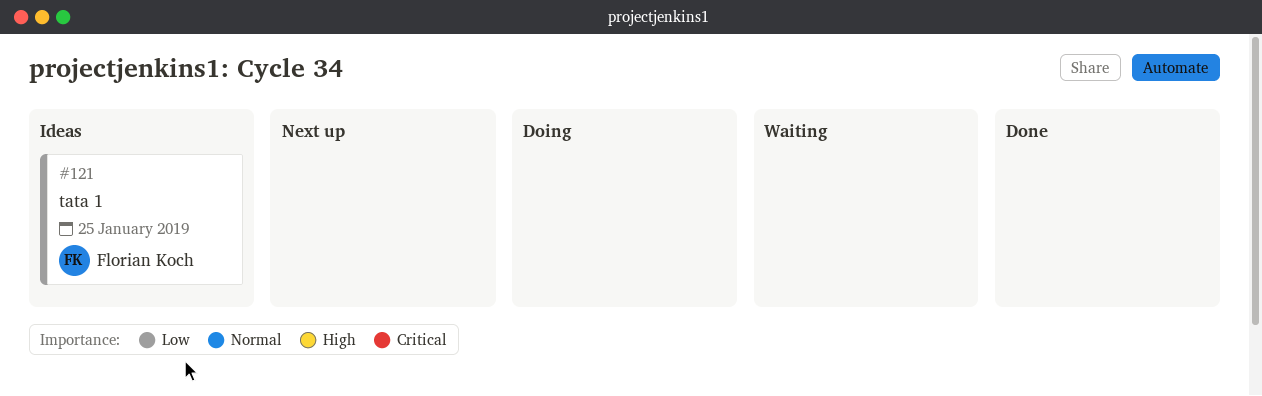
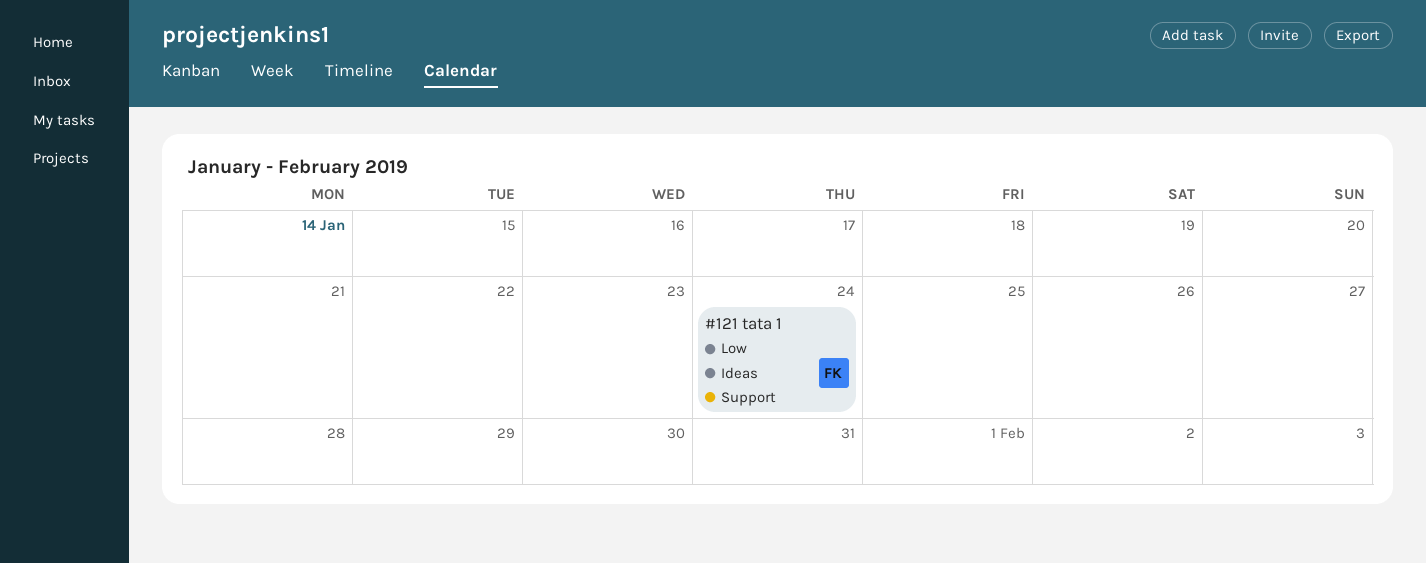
#121, due: Jan 25 -> Jan 24

